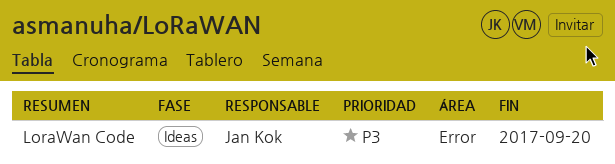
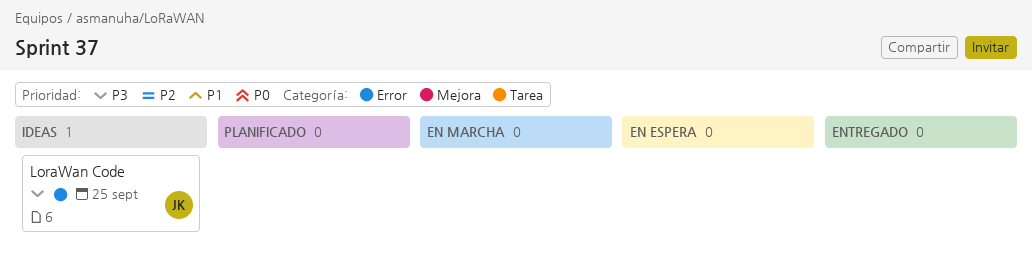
LoraWan Code, due: Sep 20 -> Sep 25

